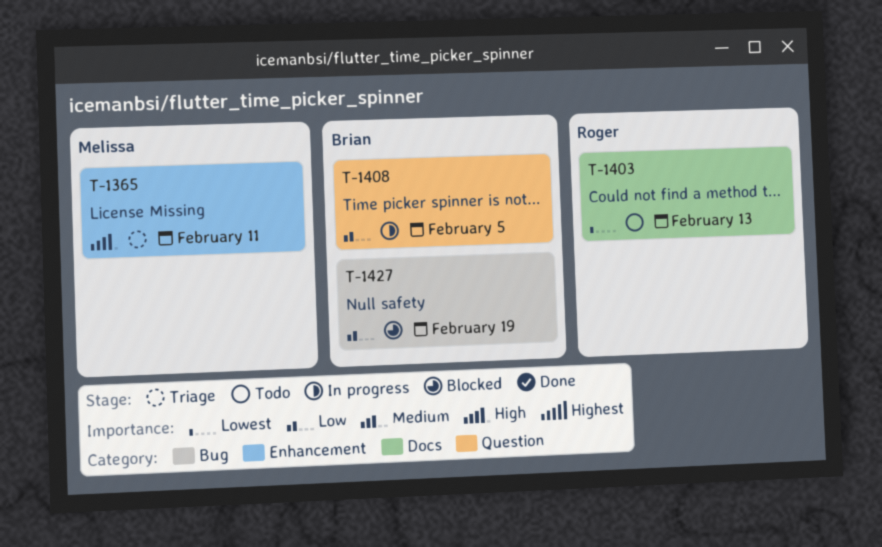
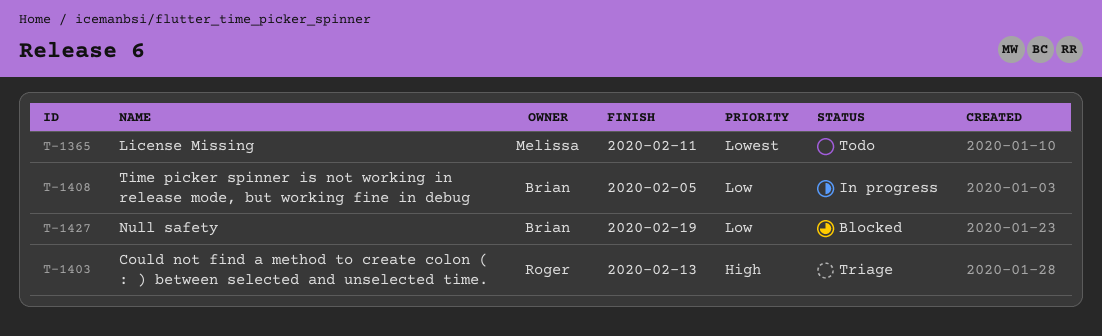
T-1365, status: Triage -> Todo
T-1365, priority: High -> Lowest
T-1403, status: Todo -> Triage
T-1403, priority: Lowest -> High

